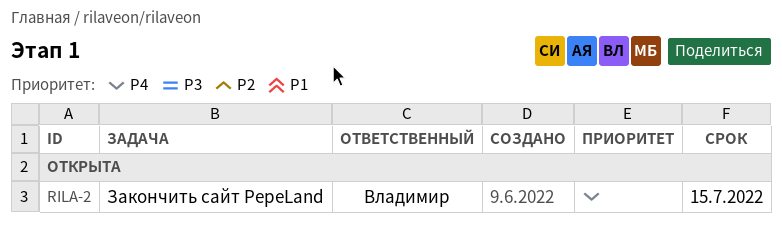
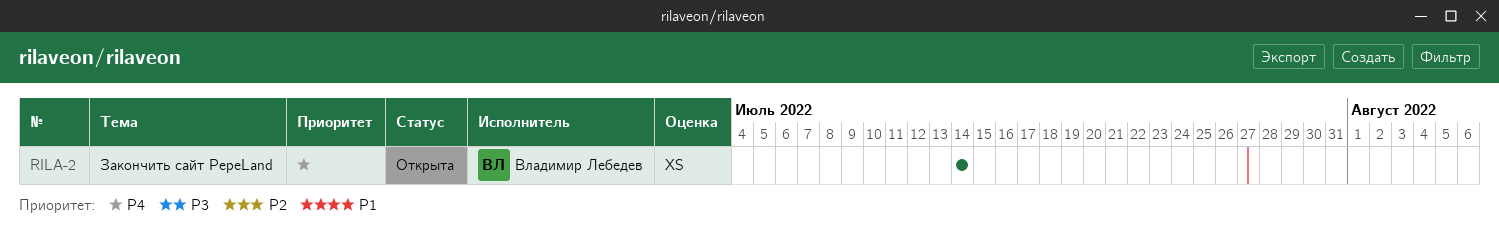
RILA-2, due: Jul 15 -> Jul 14

